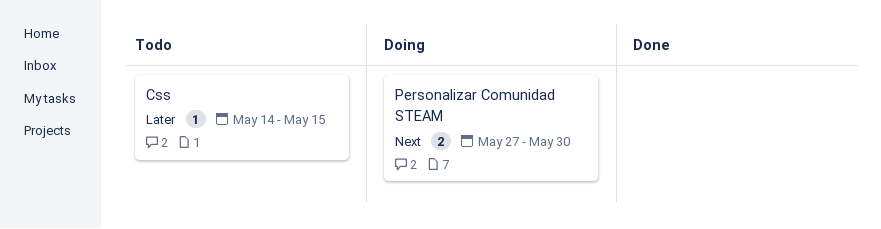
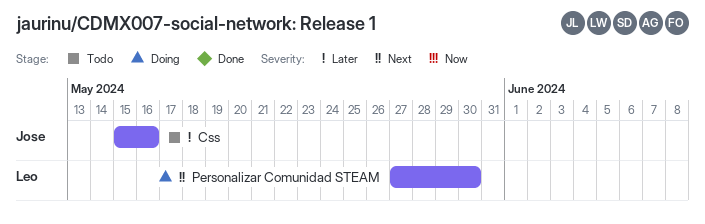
Css, start: May 14 -> May 15
Css, due: May 15 -> May 16

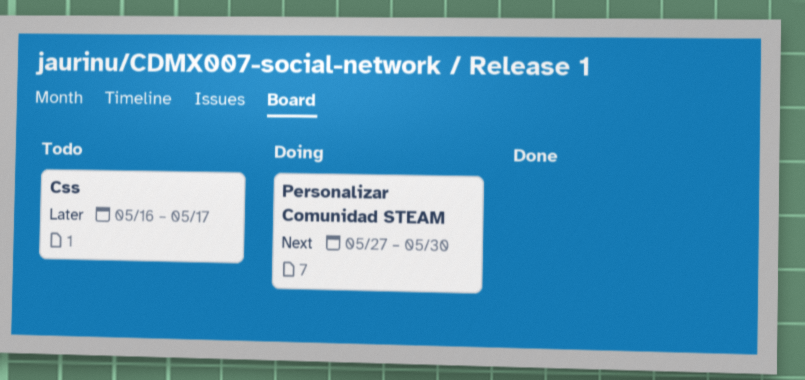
Css, start: May 15 -> May 16
Css, due: May 16 -> May 17

